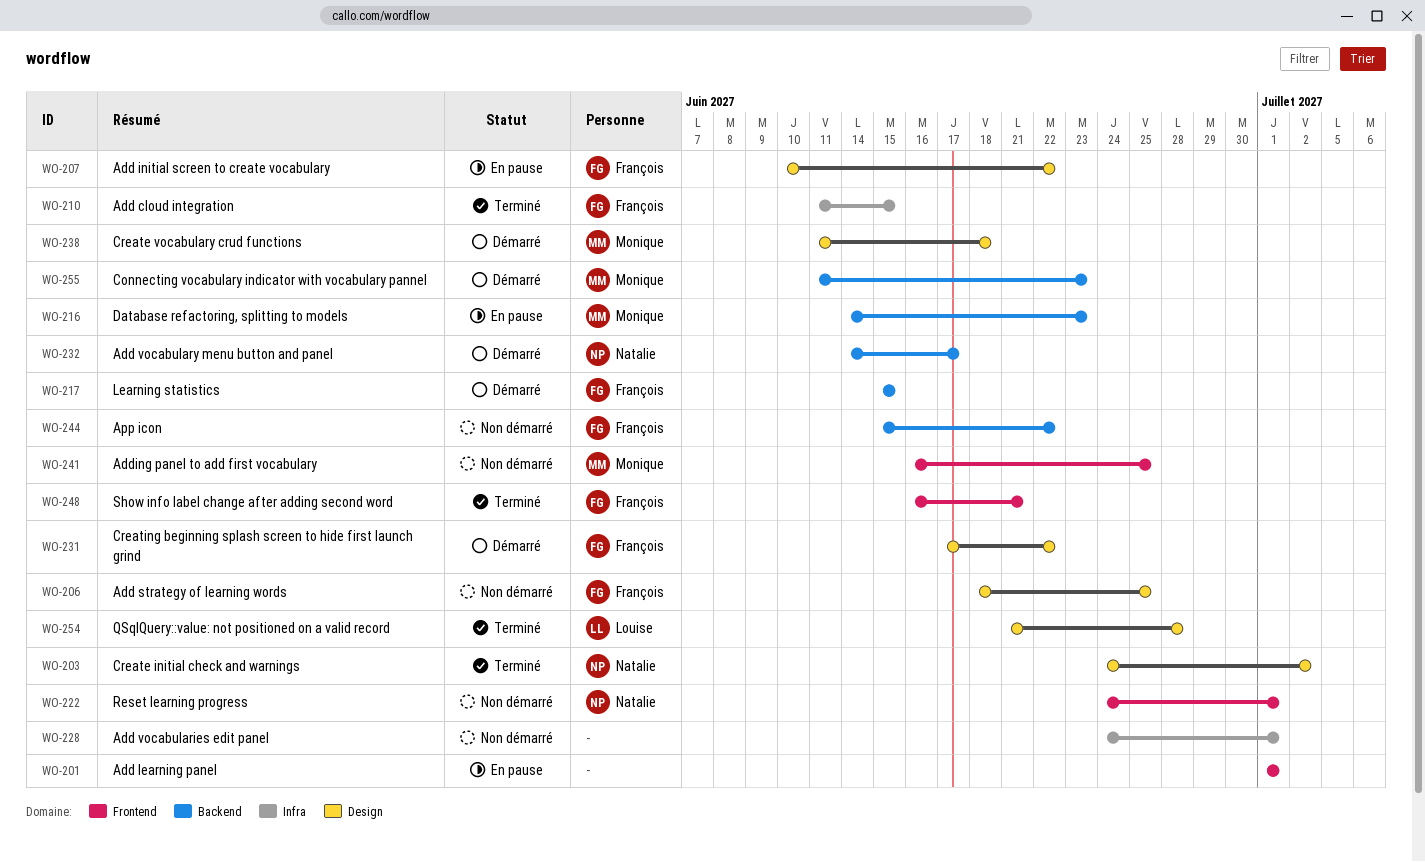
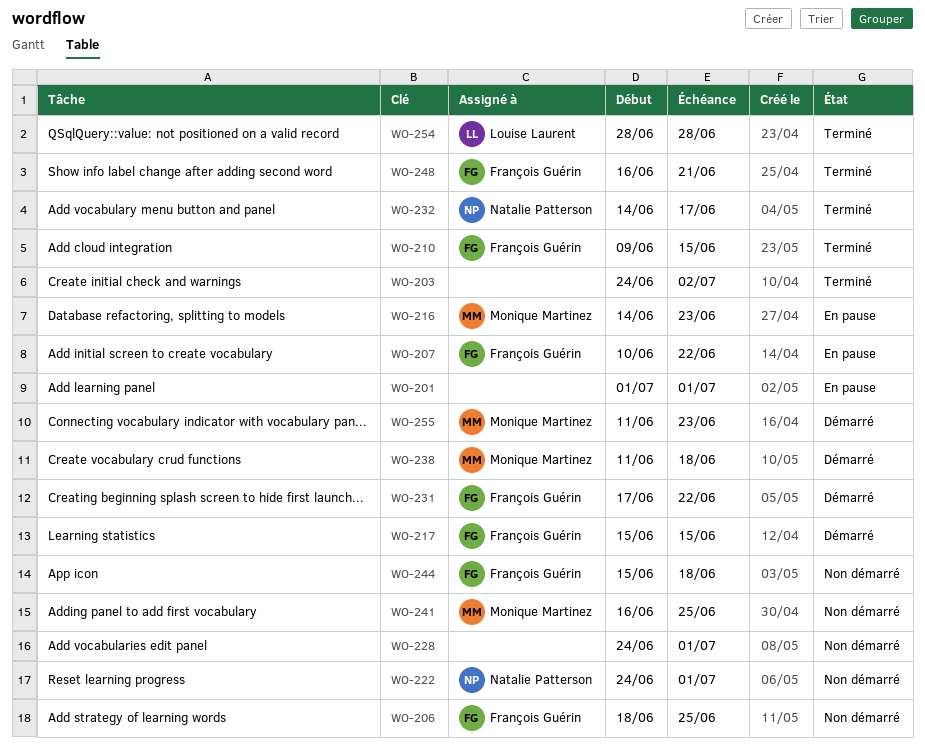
WO-203, owner: Natalie Patterson -> none
WO-210, start: Jun 11 -> Jun 9
WO-232, status: Démarré -> Terminé
WO-244, due: Jun 22 -> Jun 18
WO-254, start: Jun 21 -> Jun 28

